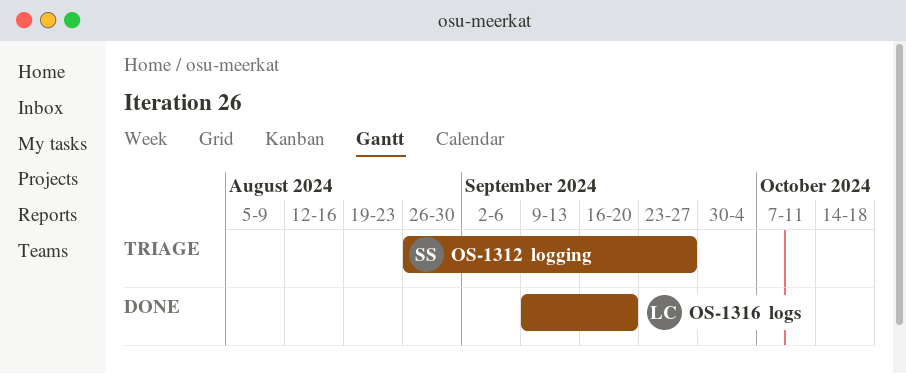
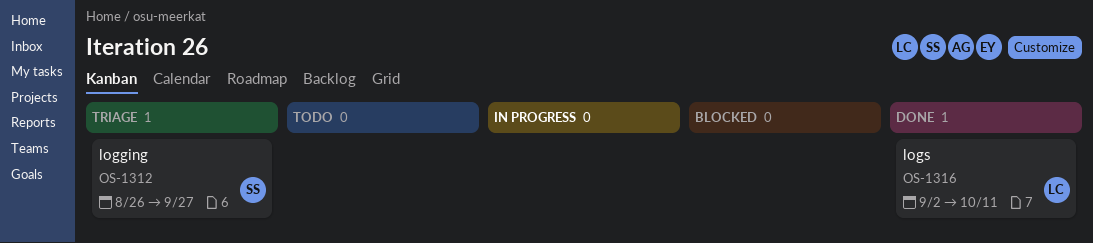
OS-1316, start: Sep 9 -> Sep 2
OS-1316, due: Sep 20 -> Oct 11

